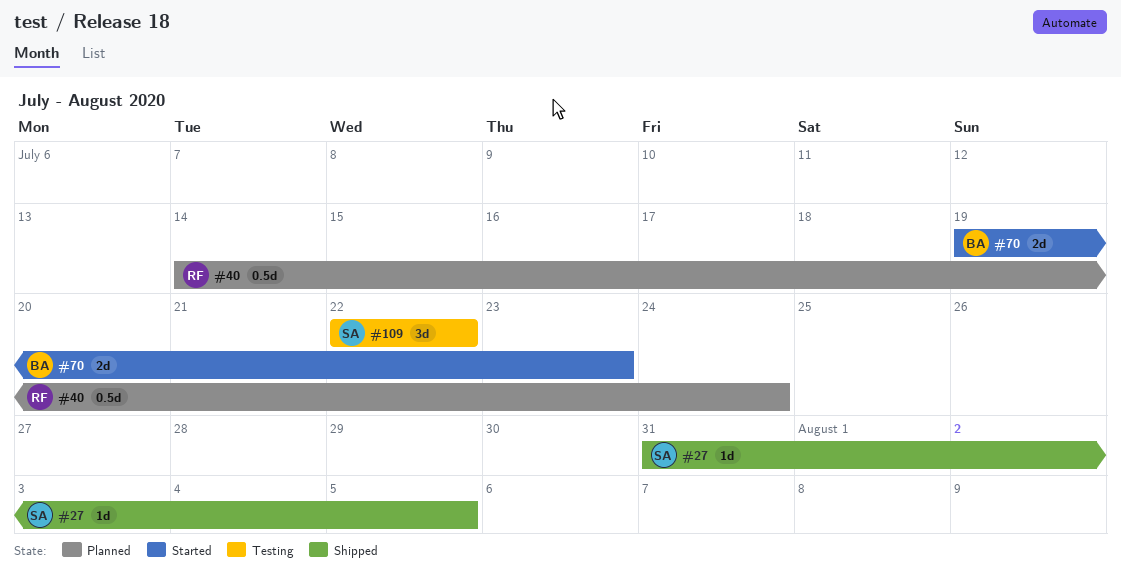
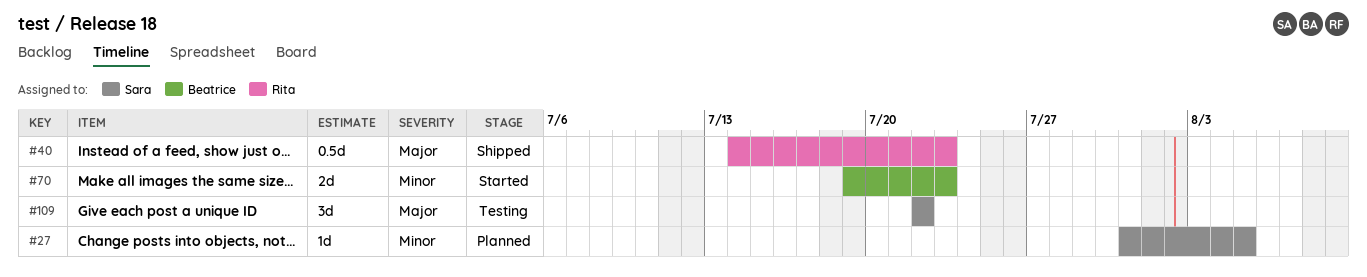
#27, status: Shipped -> Planned
#40, status: Planned -> Shipped
#40, due: Jul 24 -> Jul 23

